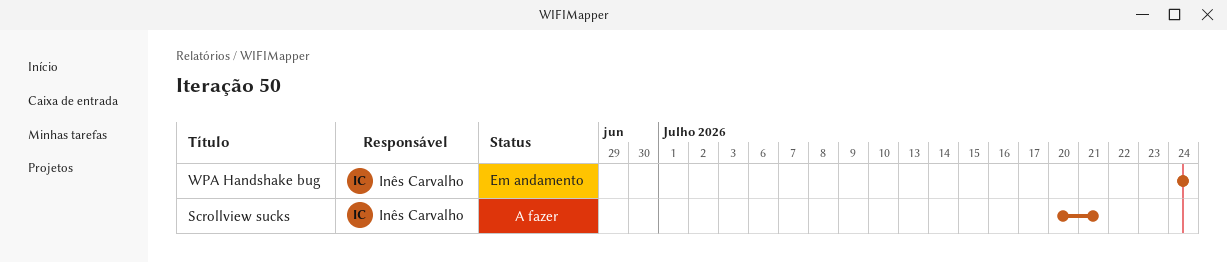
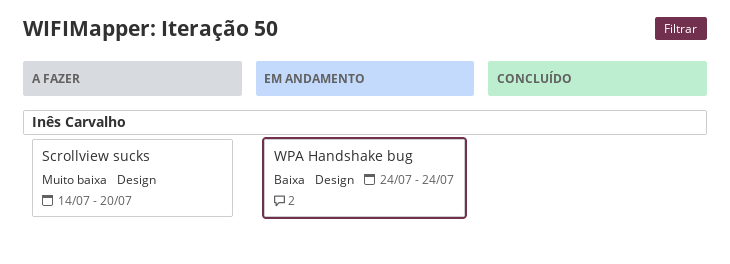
Scrollview sucks, start: Jul 20 -> Jul 14
Scrollview sucks, due: Jul 21 -> Jul 20

